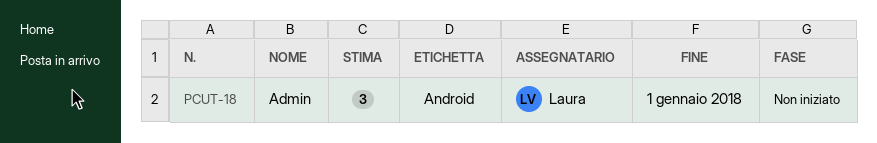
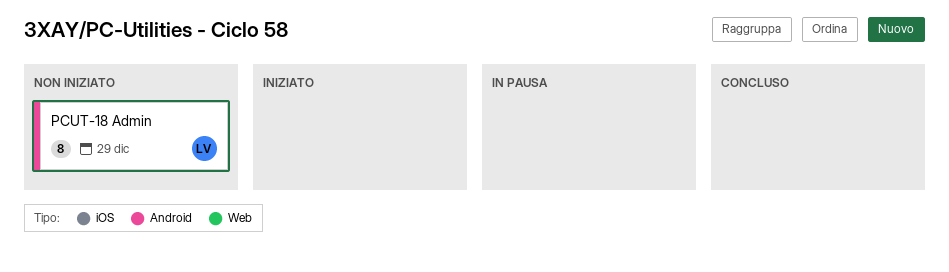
PCUT-18, estimate: 3 -> 8
PCUT-18, due: Jan 1 -> Dec 29

